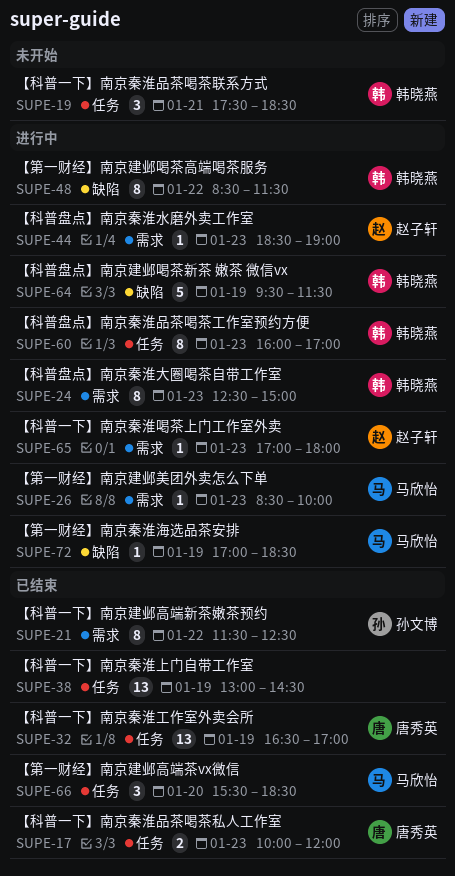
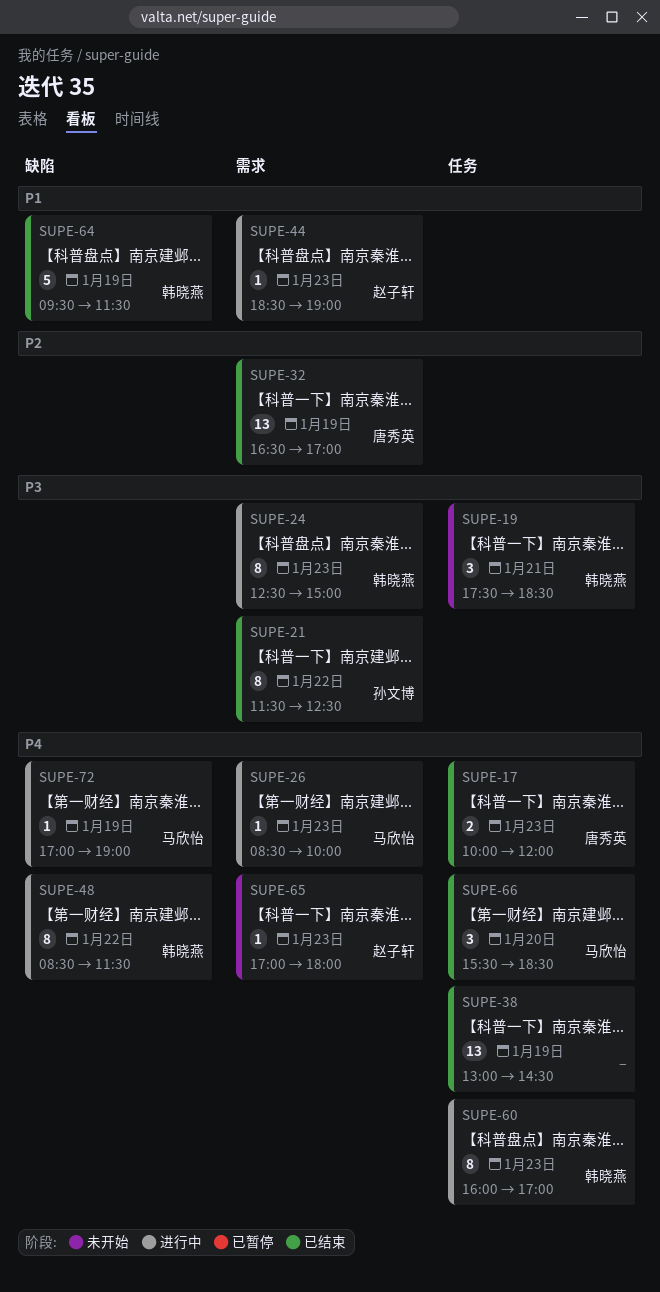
SUPE-32, label: 任务 -> 需求
SUPE-64, status: 进行中 -> 已结束
SUPE-65, status: 进行中 -> 未开始
SUPE-72, ends: 18:30 -> 19:00

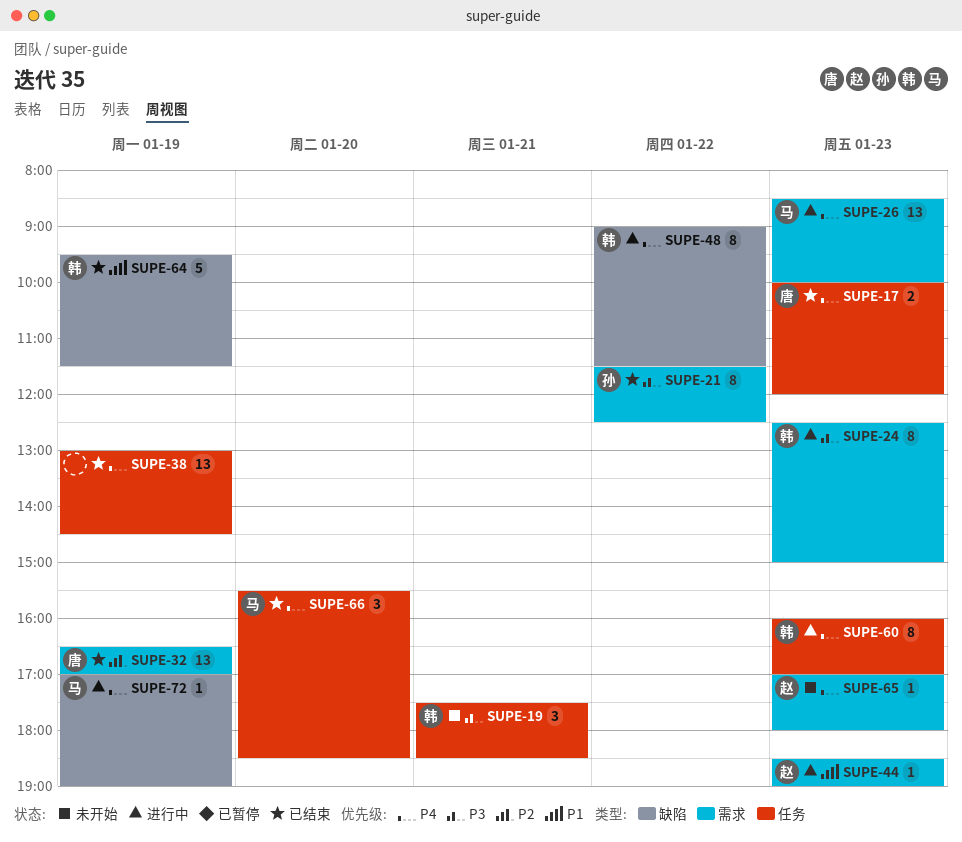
SUPE-26, estimate: 1 -> 13
SUPE-48, begins: 08:30 -> 09:00

